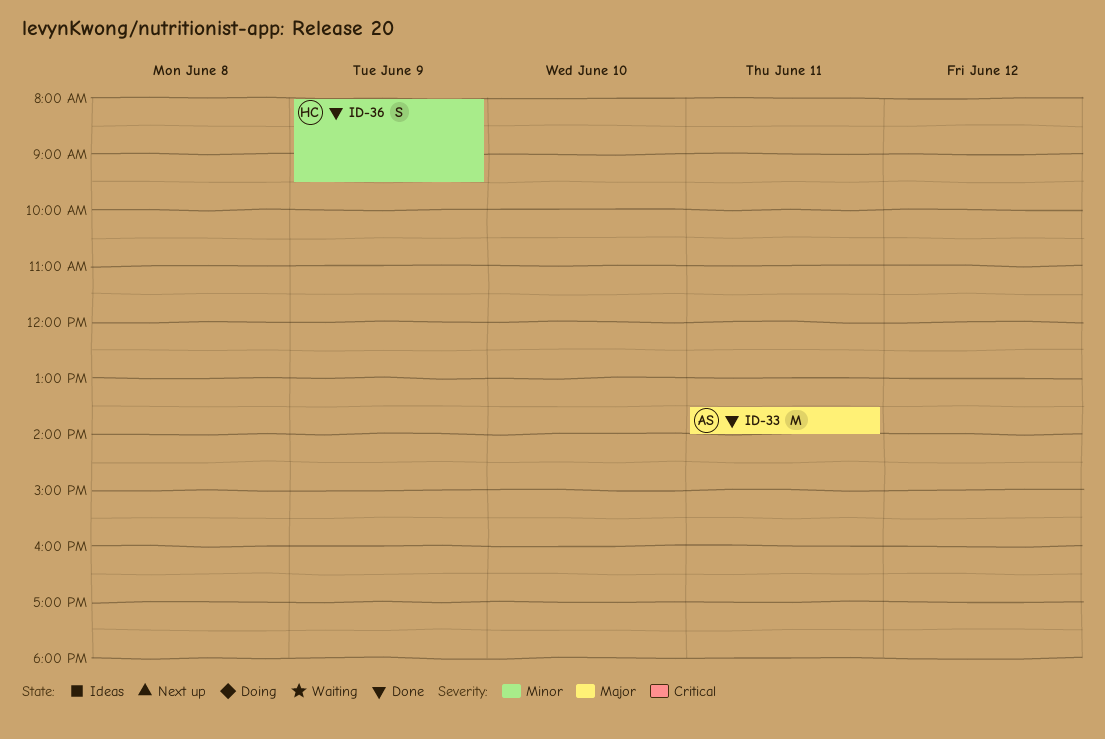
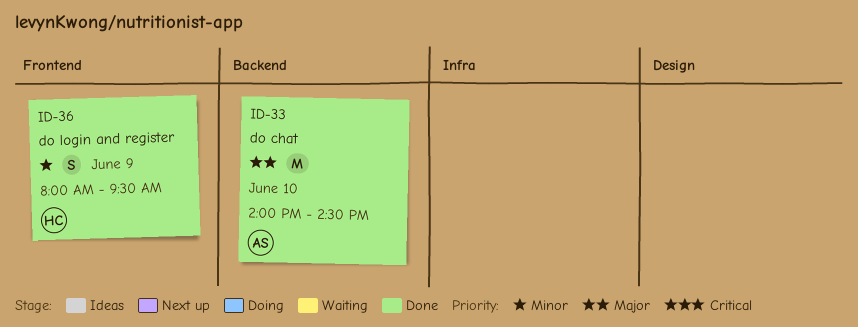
ID-33, day: Jun 11 -> Jun 10
ID-33, begins: 13:30 -> 14:00
ID-33, ends: 14:00 -> 14:30

